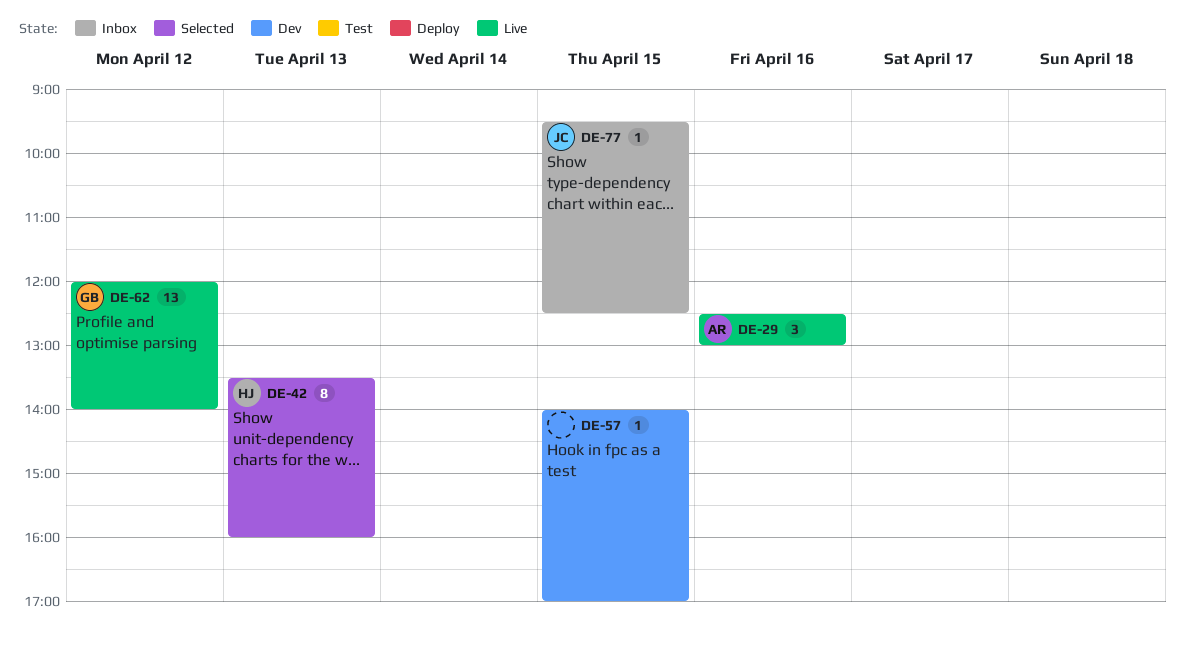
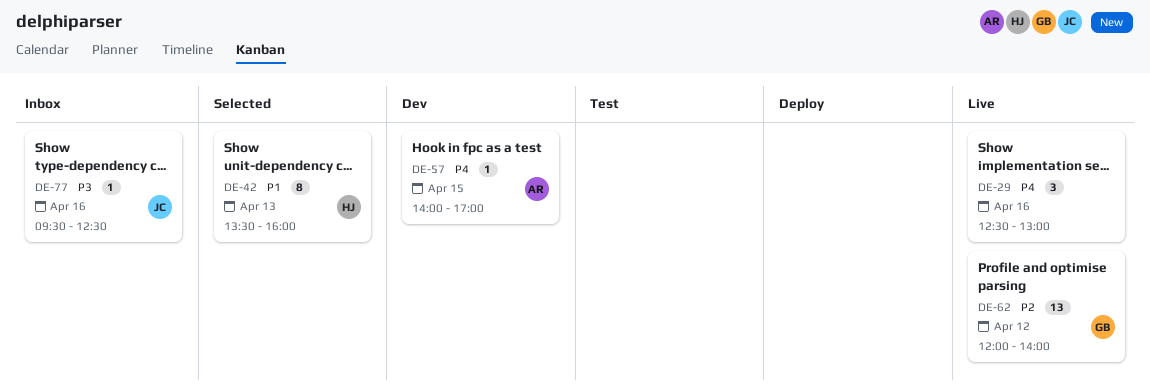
DE-29, owner: AR -> none
DE-57, owner: none -> AR
DE-77, day: Apr 15 -> Apr 16

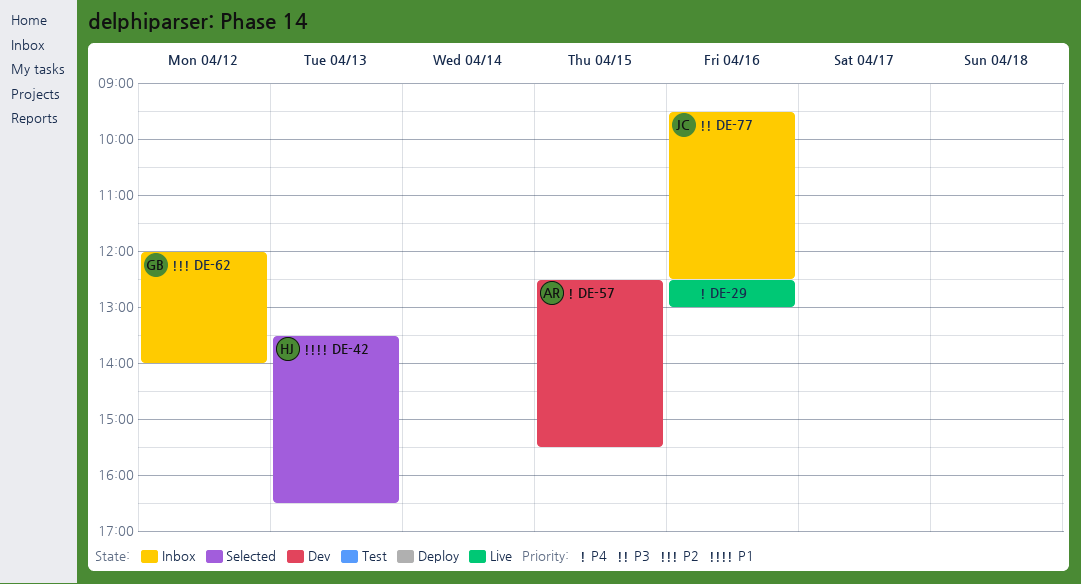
DE-42, ends: 16:00 -> 16:30
DE-57, begins: 14:00 -> 12:30
DE-57, ends: 17:00 -> 15:30
DE-62, status: Live -> Inbox

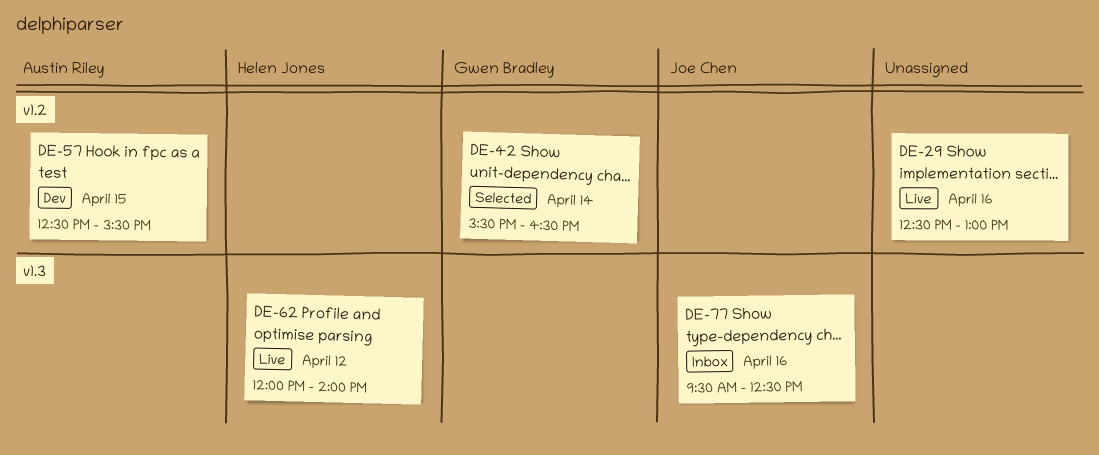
DE-42, owner: Helen Jones -> Gwen Bradley
DE-42, day: Apr 13 -> Apr 14
DE-42, begins: 13:30 -> 15:30
DE-62, status: Inbox -> Live
DE-62, owner: Gwen Bradley -> Helen Jones

